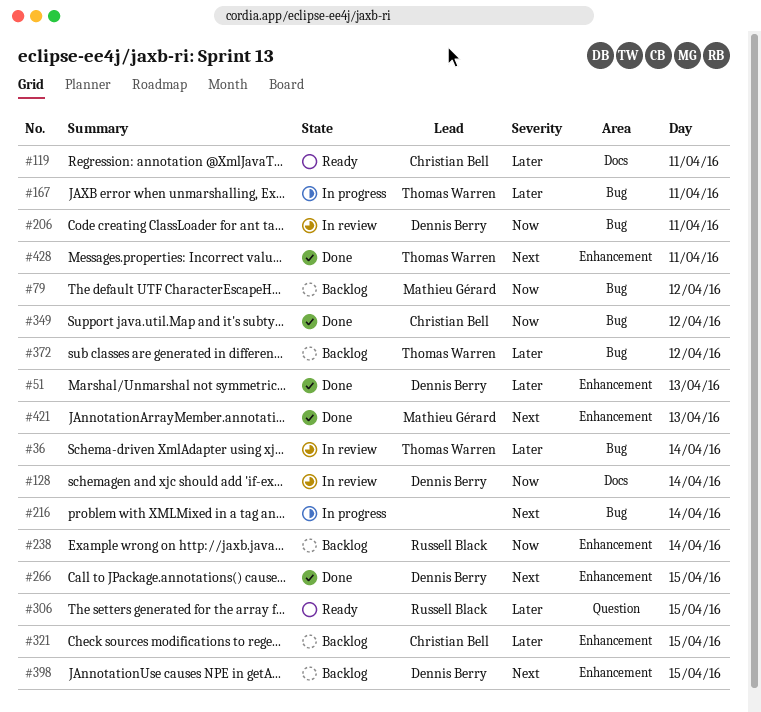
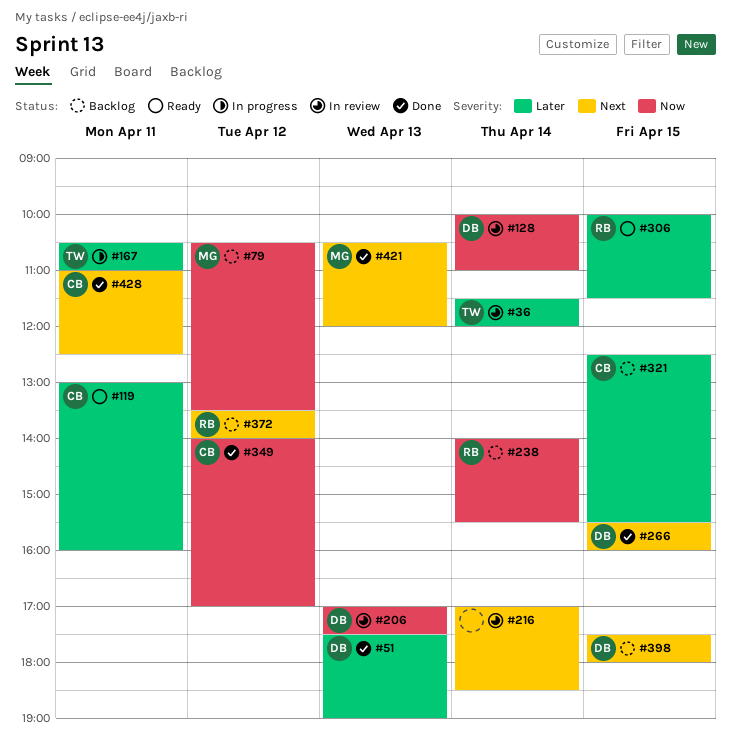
#206, day: Apr 11 -> Apr 13
#216, status: In progress -> In review
#372, owner: Thomas Warren -> Russell Black
#372, priority: Later -> Next
#428, owner: Thomas Warren -> Christian Bell

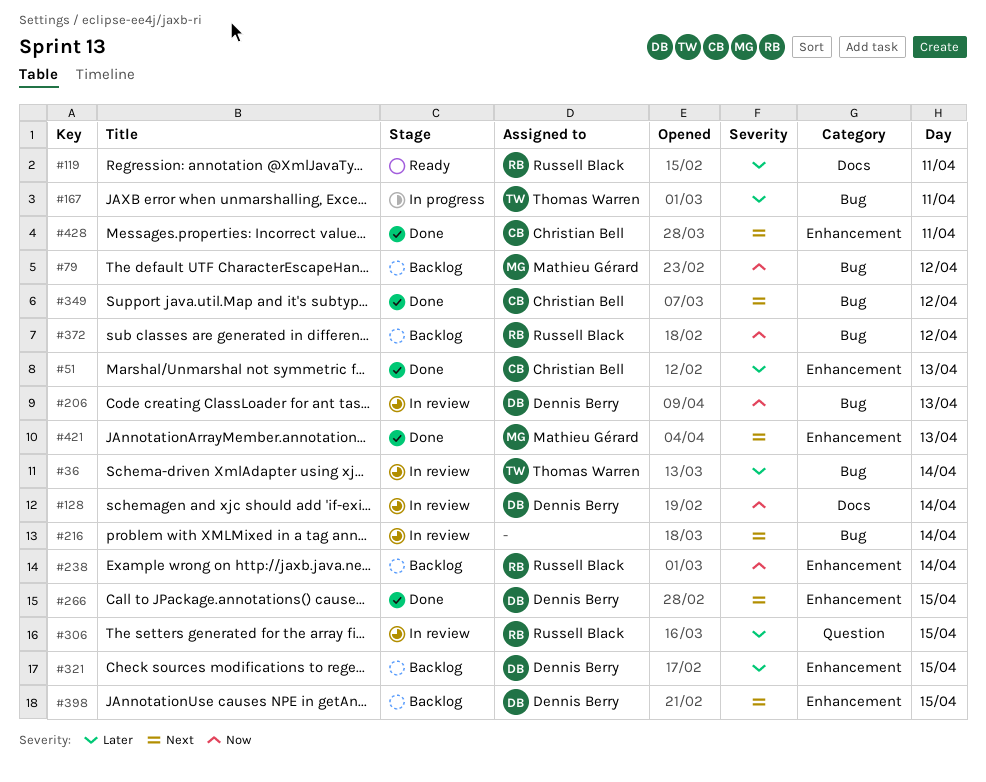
#51, owner: Dennis Berry -> Christian Bell
#119, owner: Christian Bell -> Russell Black
#306, status: Ready -> In review
#321, owner: Christian Bell -> Dennis Berry
#349, priority: Now -> Next
#372, priority: Next -> Now

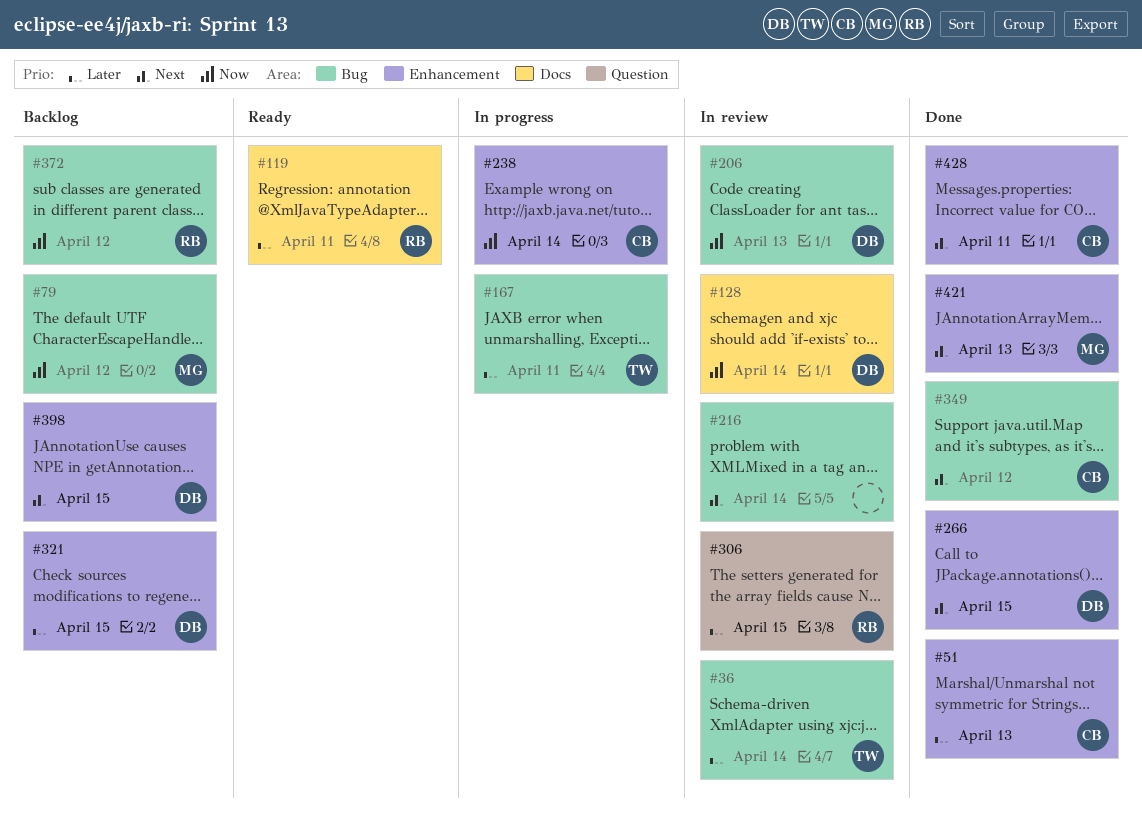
#238, status: Backlog -> In progress
#238, owner: Russell Black -> Christian Bell

